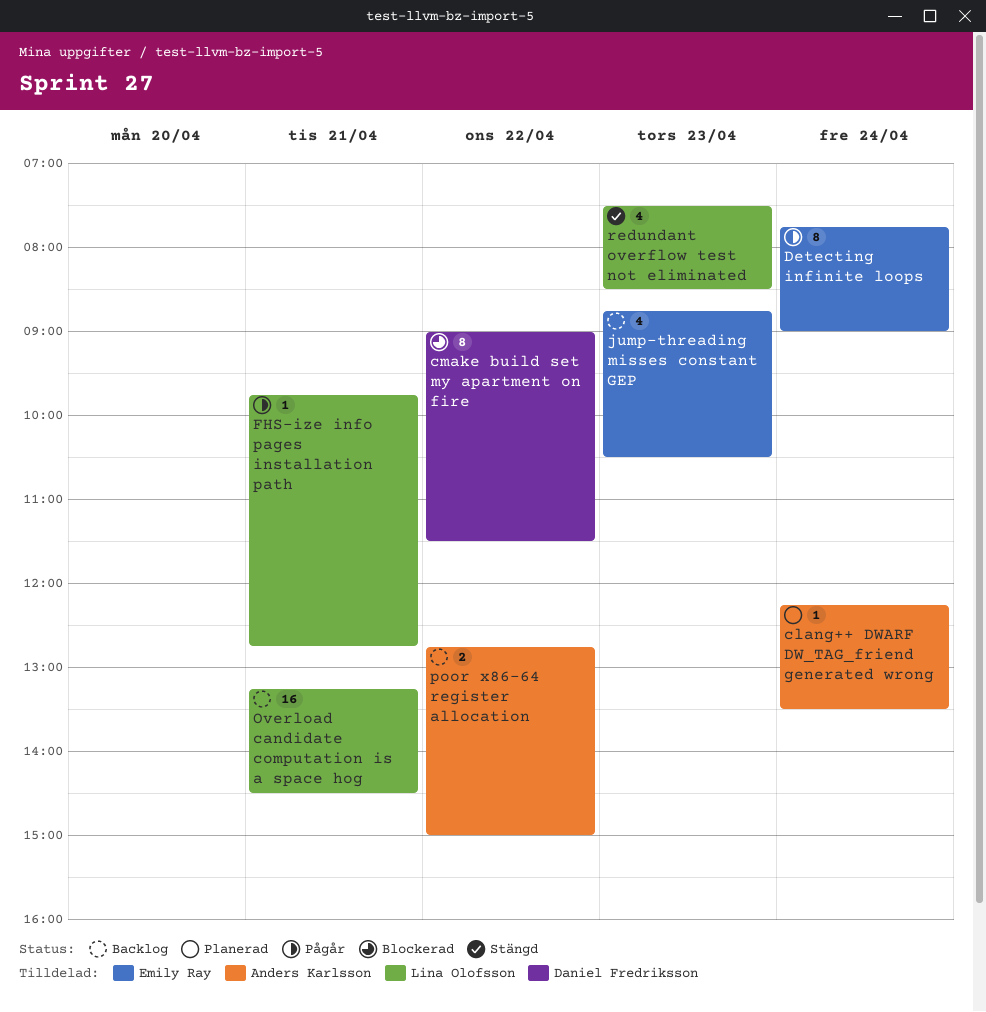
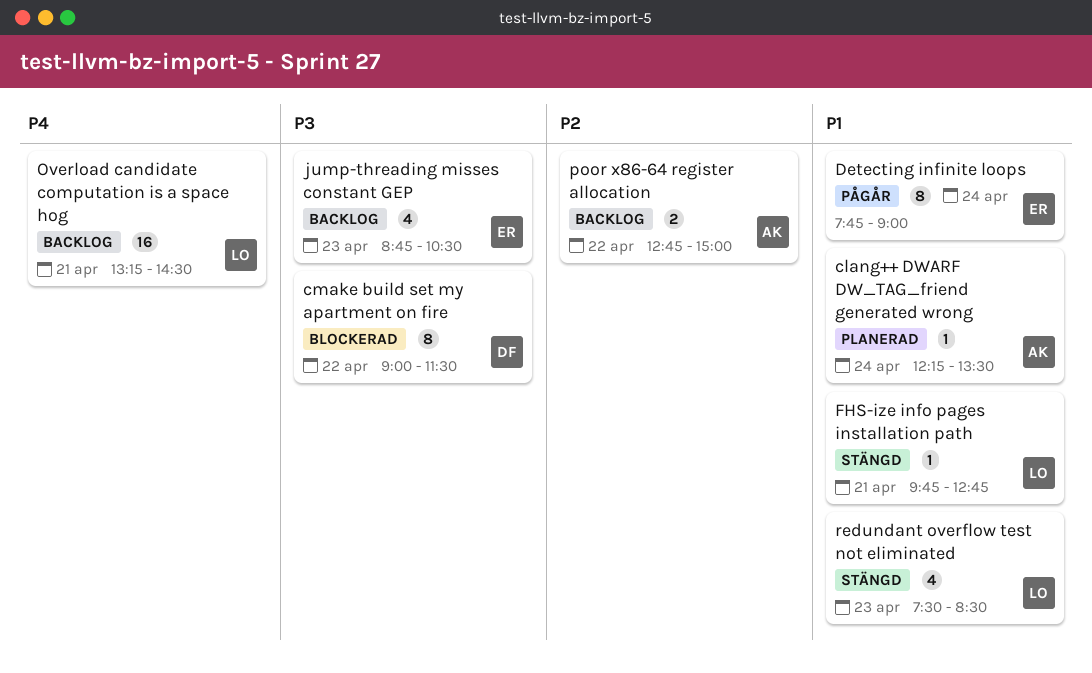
FHS-ize info pages installation path, status: Pågår -> Stängd

